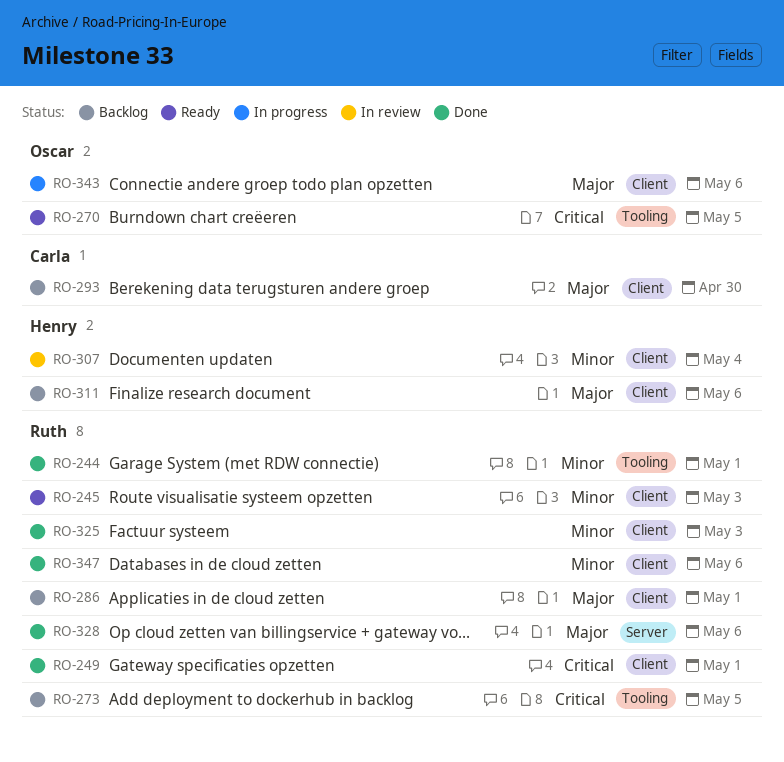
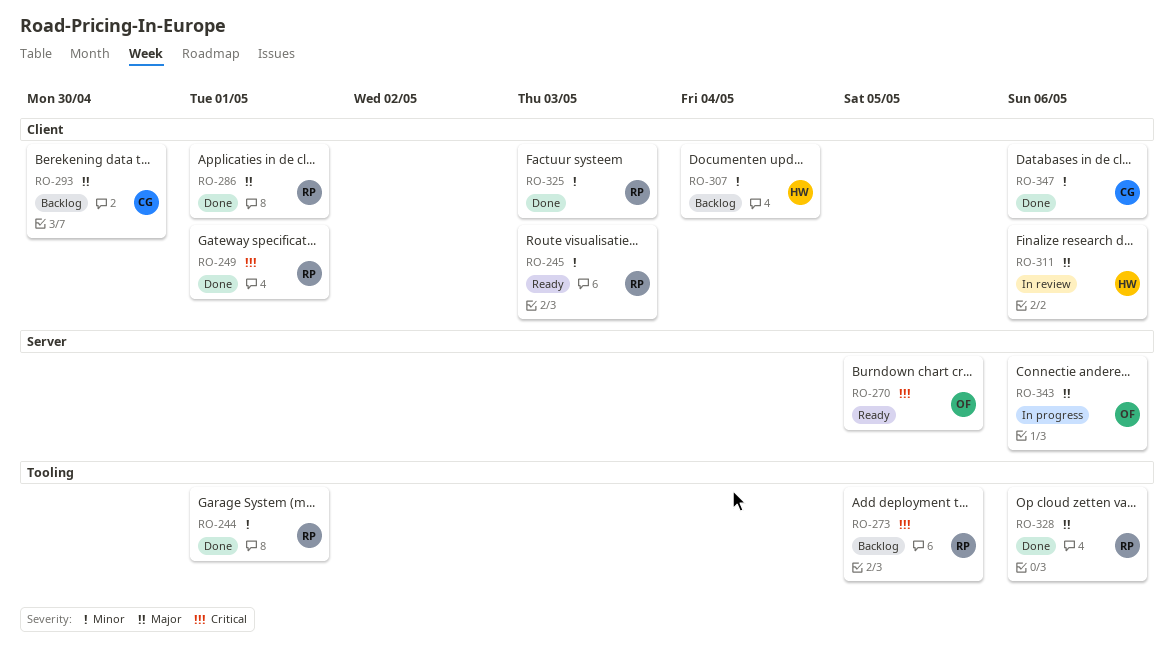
RO-270, label: Tooling -> Server
RO-286, status: Backlog -> Done
RO-307, status: In review -> Backlog
RO-311, status: Backlog -> In review
RO-328, label: Server -> Tooling
RO-343, label: Client -> Server
RO-347, owner: Ruth -> Carla

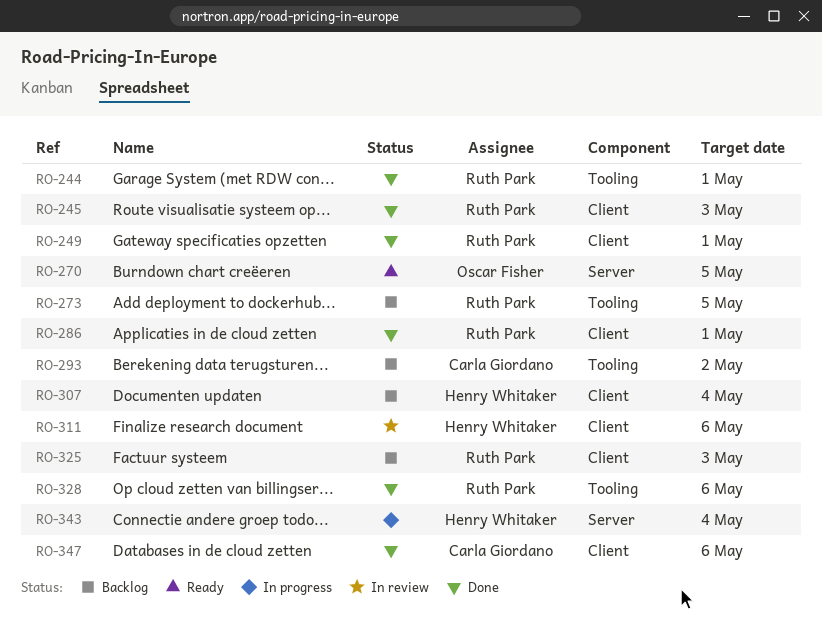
RO-245, status: Ready -> Done
RO-293, label: Client -> Tooling
RO-293, due: Apr 30 -> May 2
RO-325, status: Done -> Backlog
RO-343, owner: Oscar Fisher -> Henry Whitaker
RO-343, due: May 6 -> May 4

